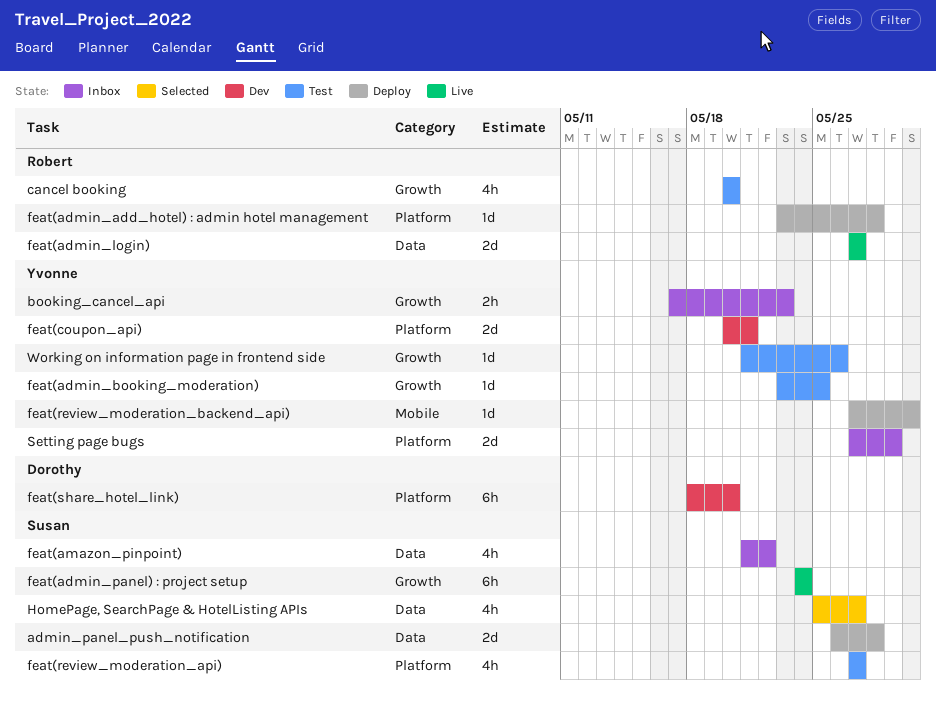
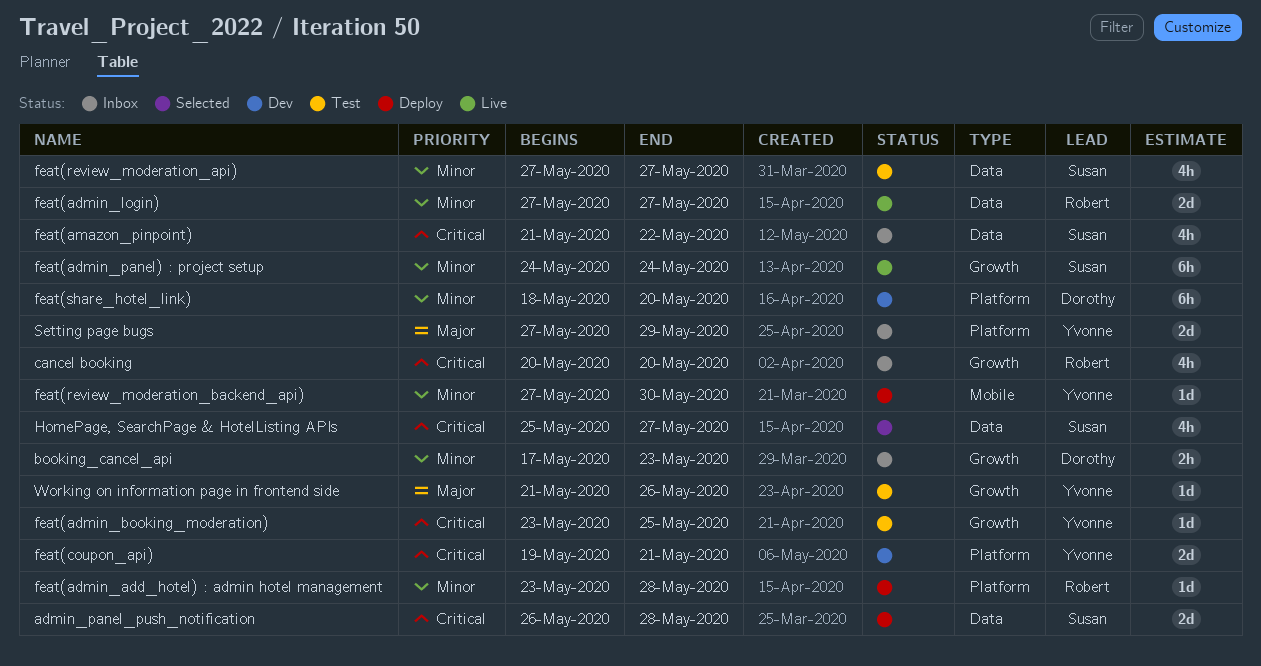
booking_cancel_api, owner: Yvonne -> Dorothy
cancel booking, status: Test -> Inbox
feat(coupon_api), start: May 20 -> May 19
feat(review_moderation_api), label: Platform -> Data

